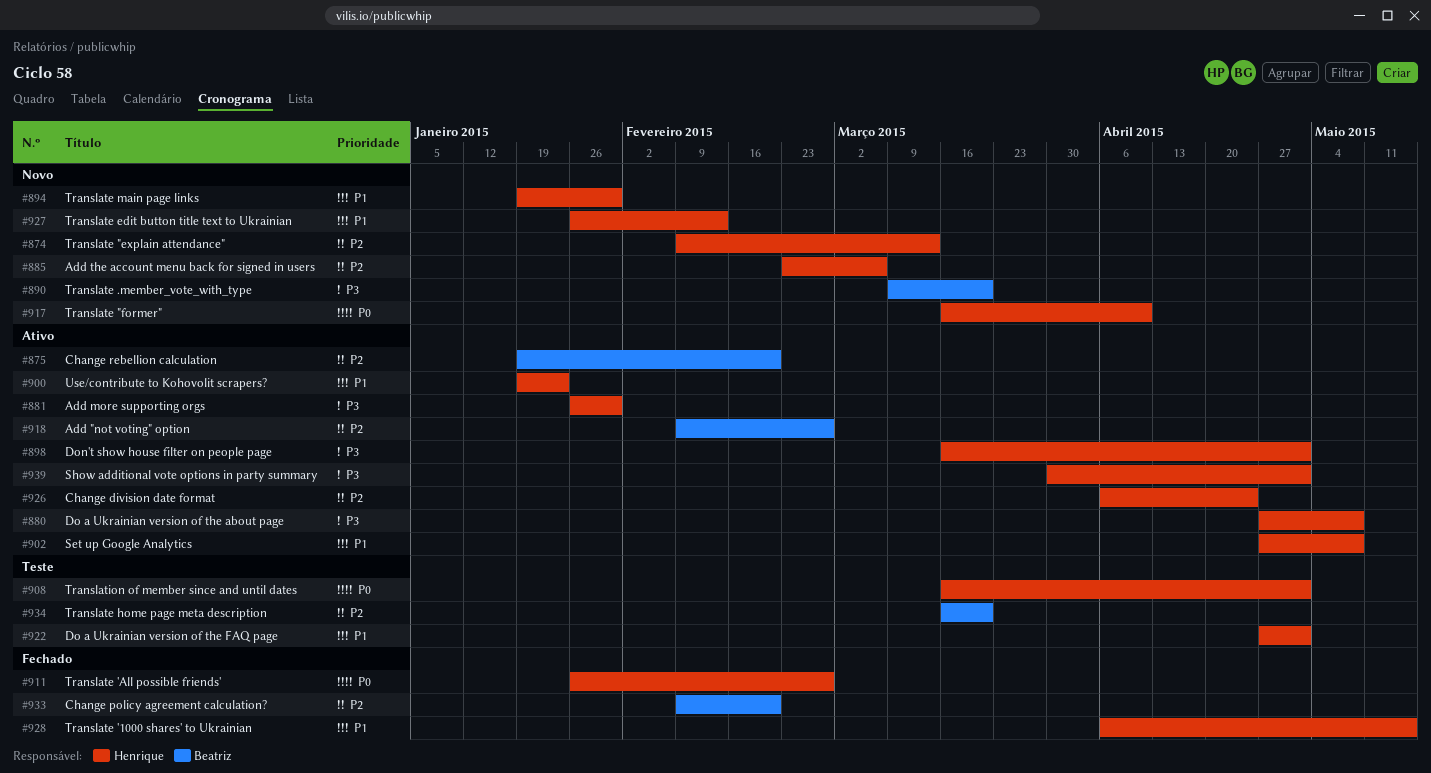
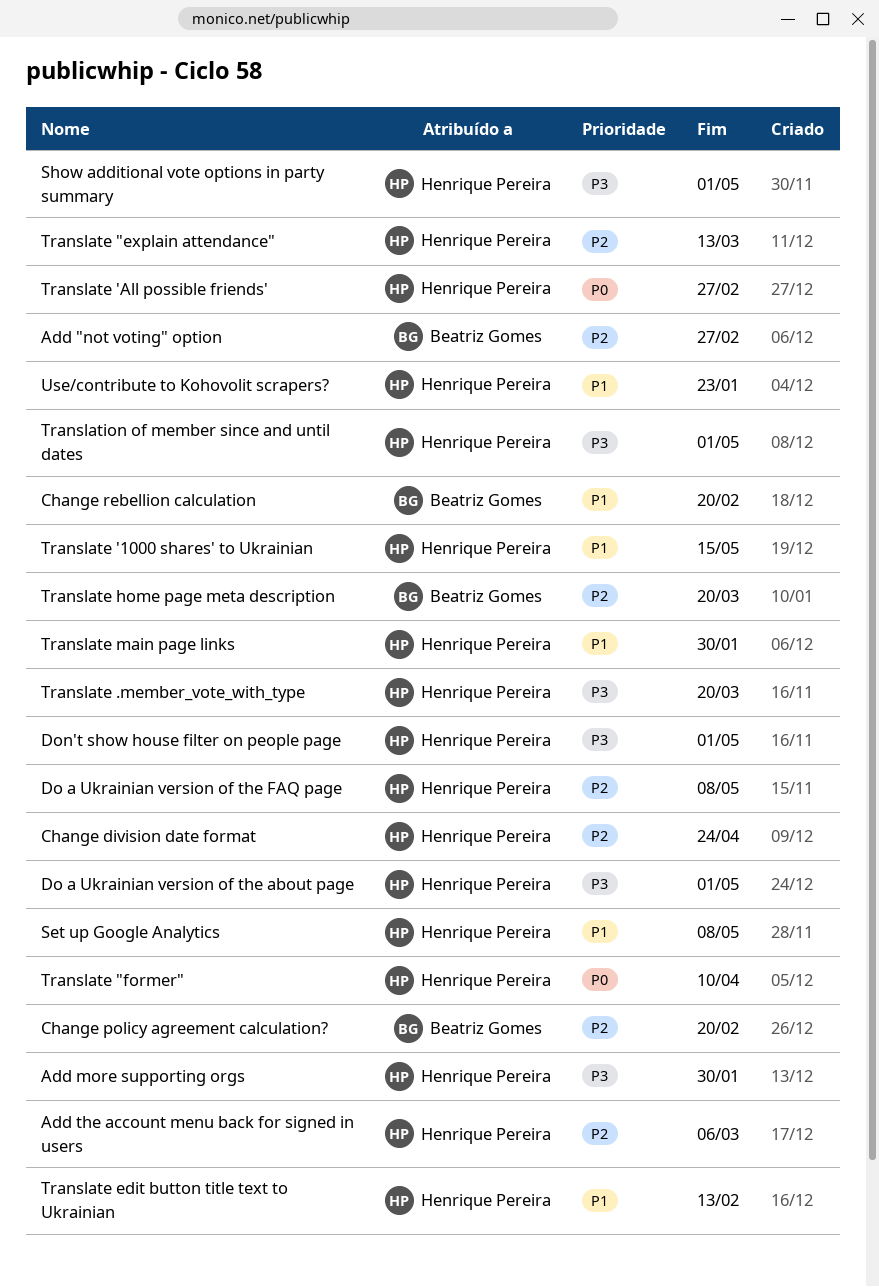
Change rebellion calculation, priority: P2 -> P1
Do a Ukrainian version of the about page, due: May 8 -> May 1
Do a Ukrainian version of the FAQ page, priority: P1 -> P2
Do a Ukrainian version of the FAQ page, due: May 1 -> May 8
Translate .member_vote_with_type, owner: Beatriz Gomes -> Henrique Pereira
Translation of member since and until dates, priority: P0 -> P3

